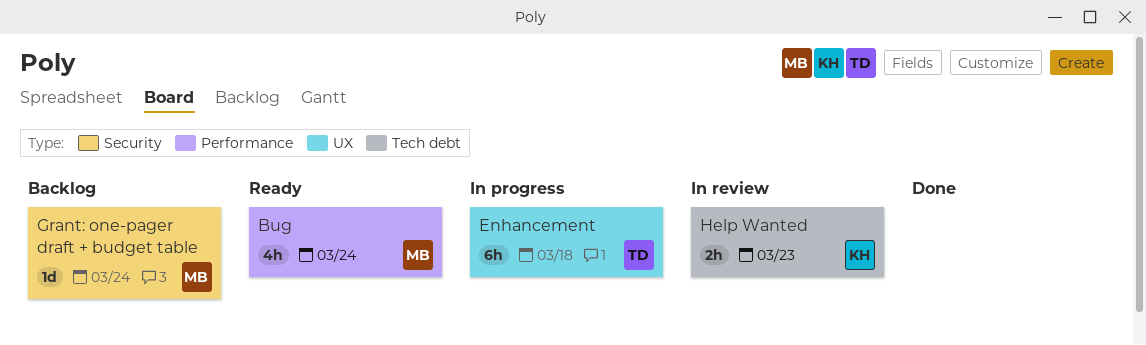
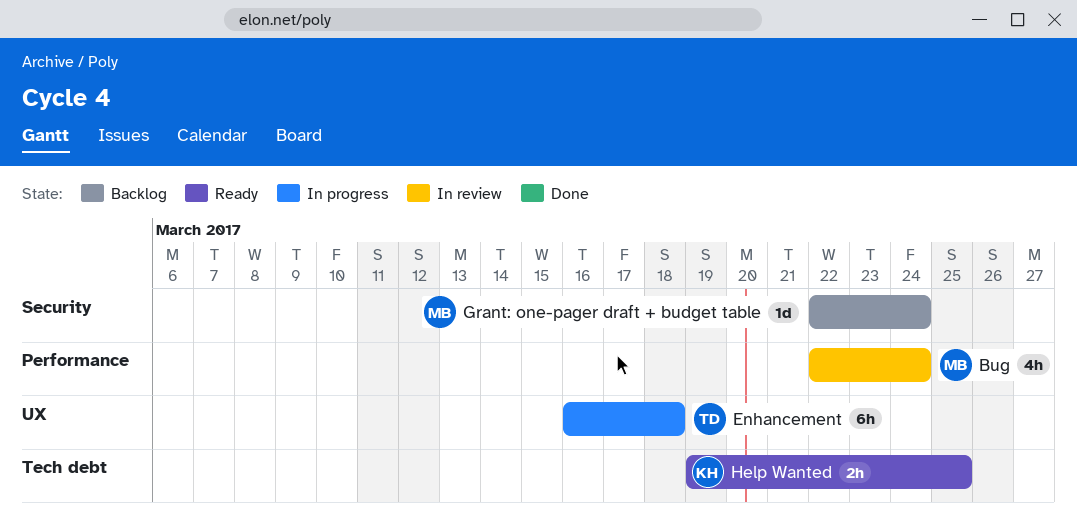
Bug, status: Ready -> In review
Help Wanted, status: In review -> Ready
Help Wanted, due: Mar 23 -> Mar 25

